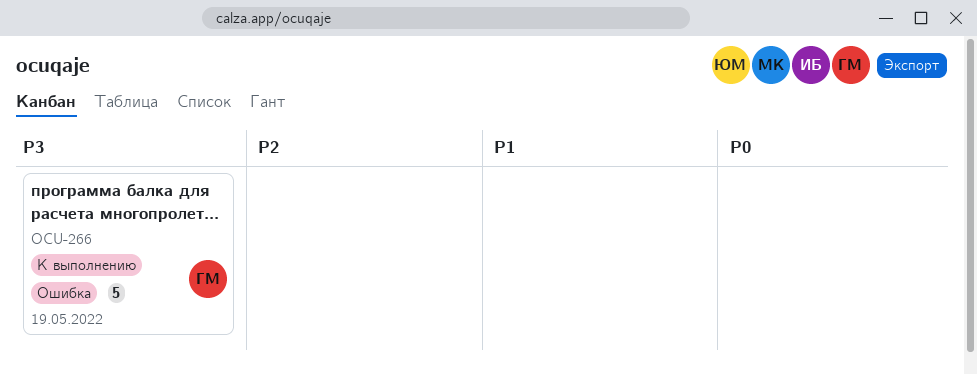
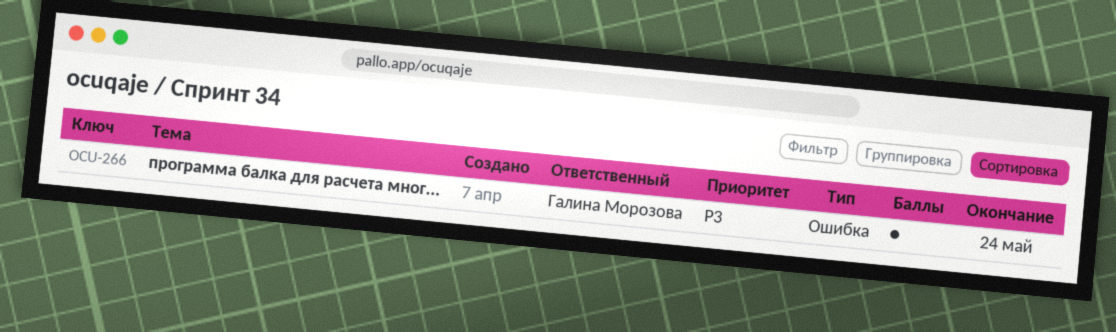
OCU-266, estimate: 5 -> 1
OCU-266, due: May 19 -> May 24

